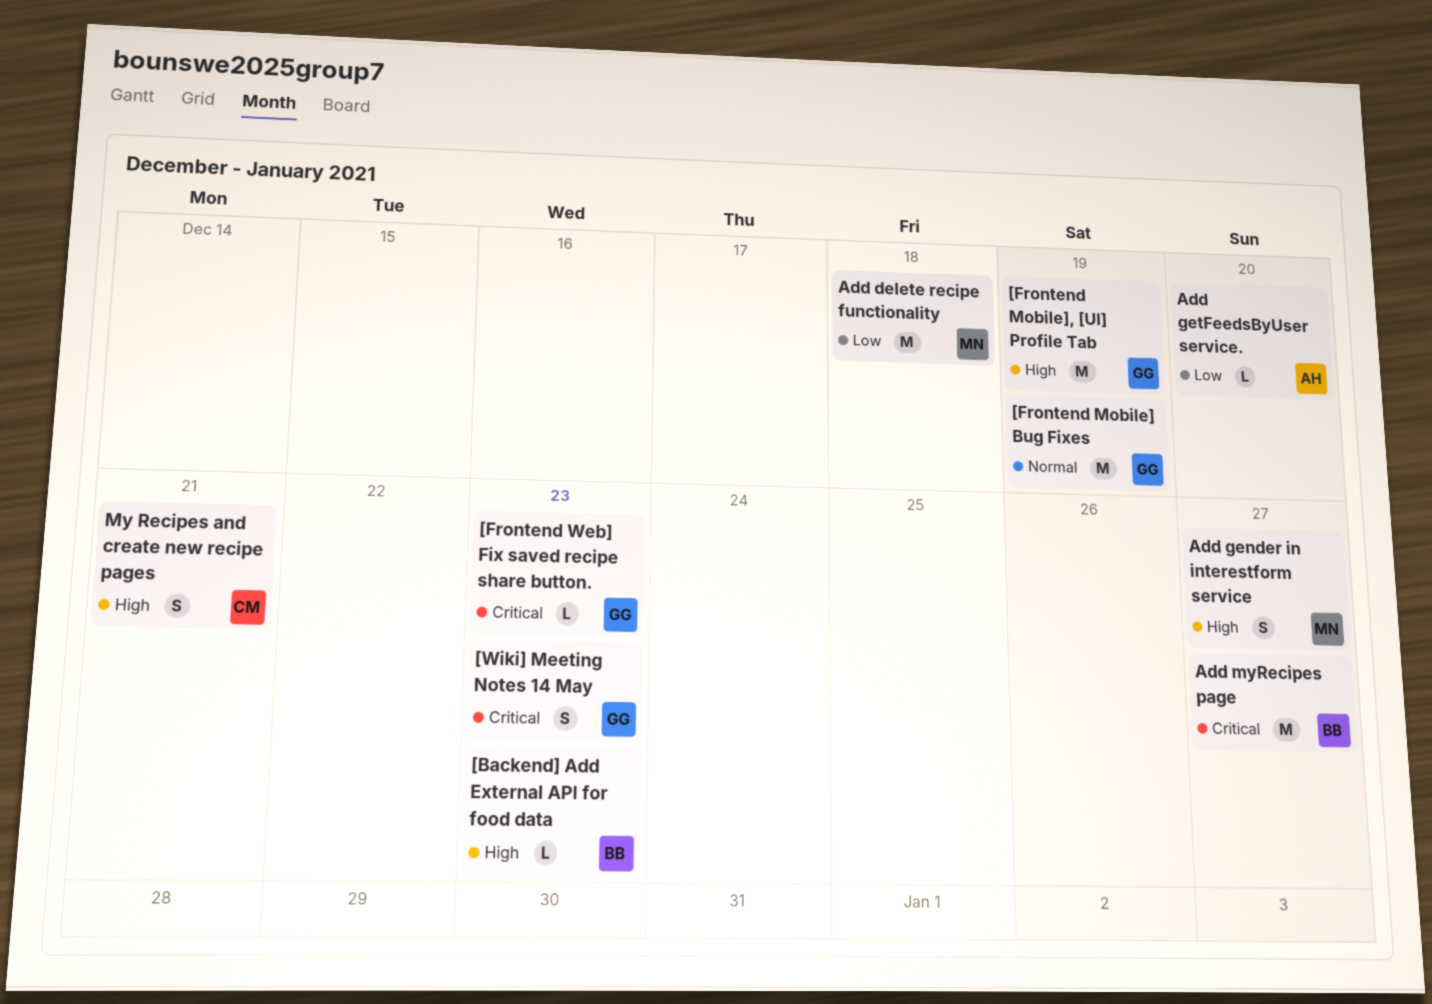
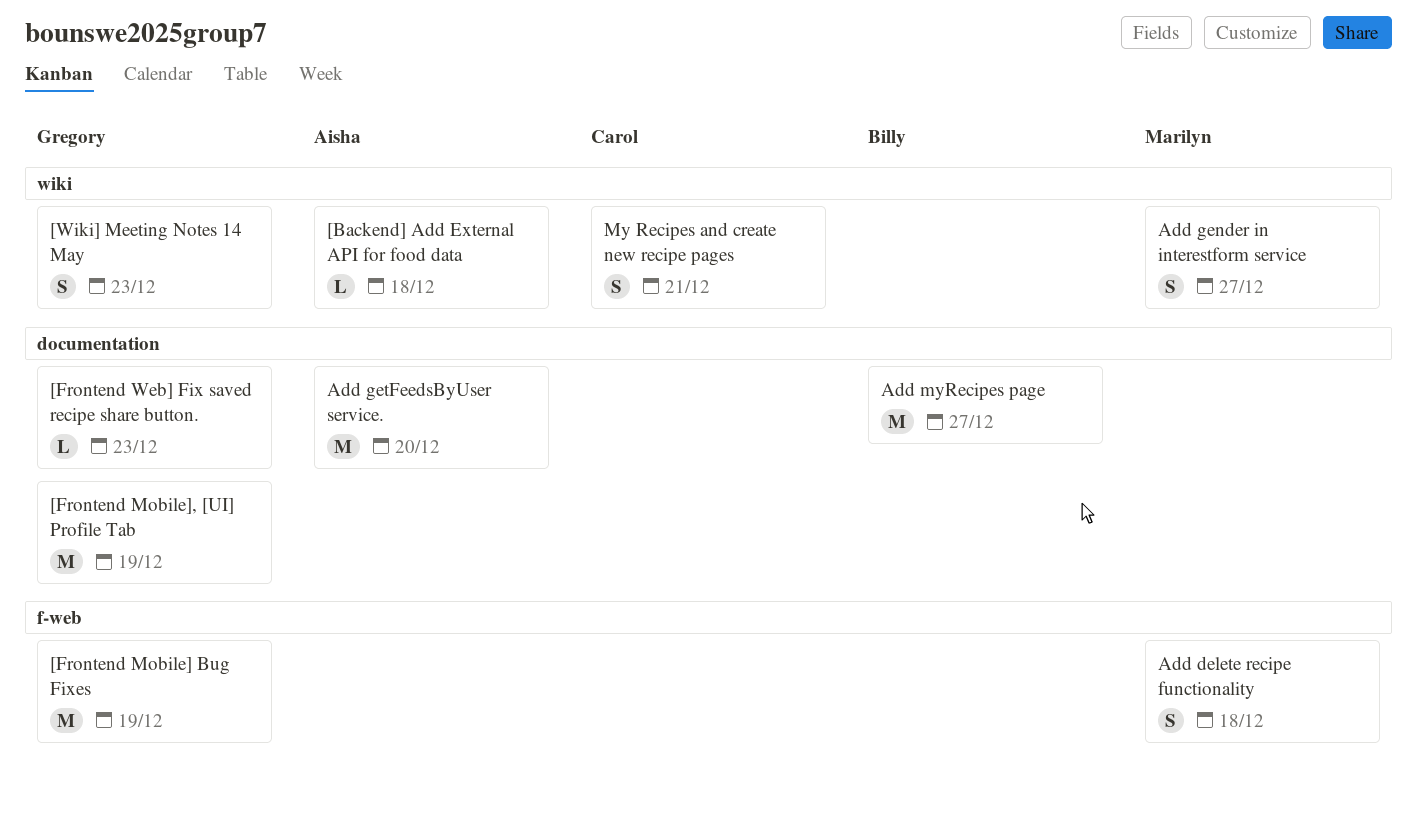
[Backend] Add External API for food data, owner: Billy -> Aisha
[Backend] Add External API for food data, due: Dec 23 -> Dec 18
Add delete recipe functionality, estimate: M -> S
Add getFeedsByUser service., estimate: L -> M

